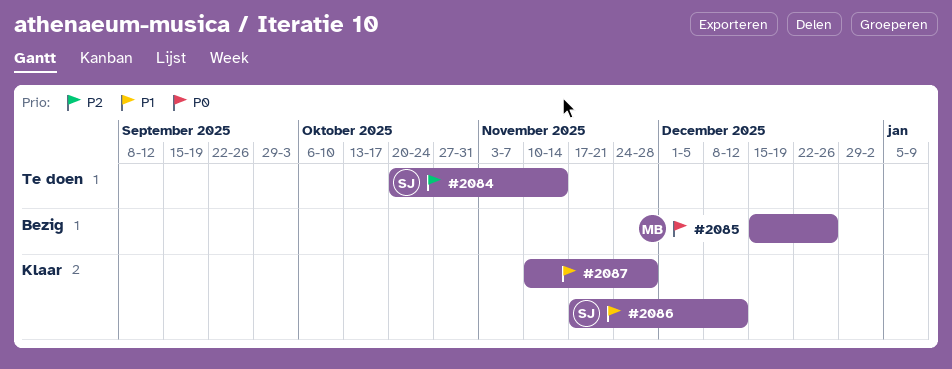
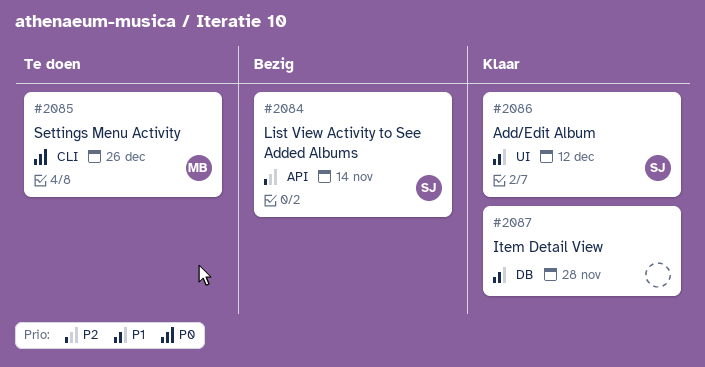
#2084, status: Te doen -> Bezig
#2085, status: Bezig -> Te doen

